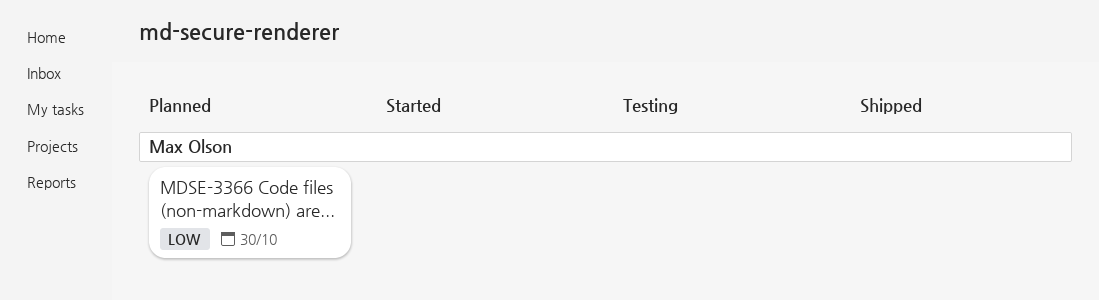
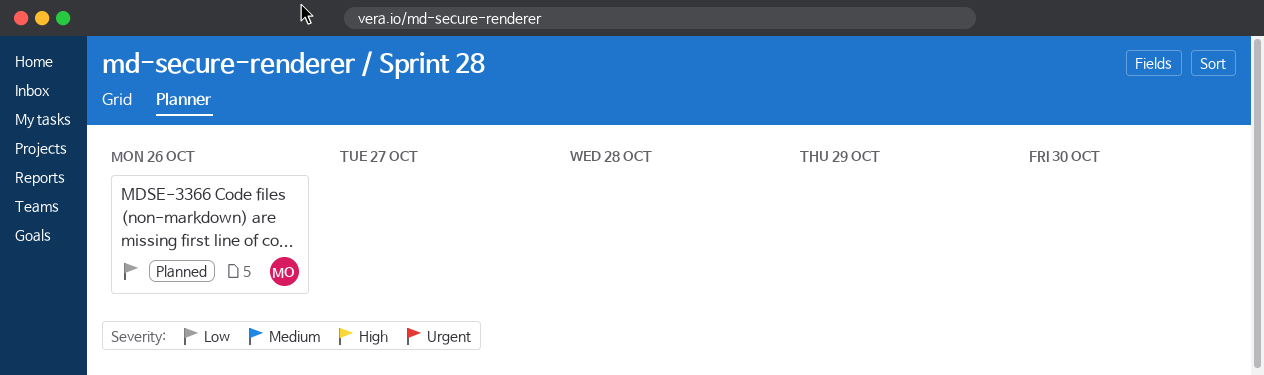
MDSE-3366, due: Oct 30 -> Oct 26

